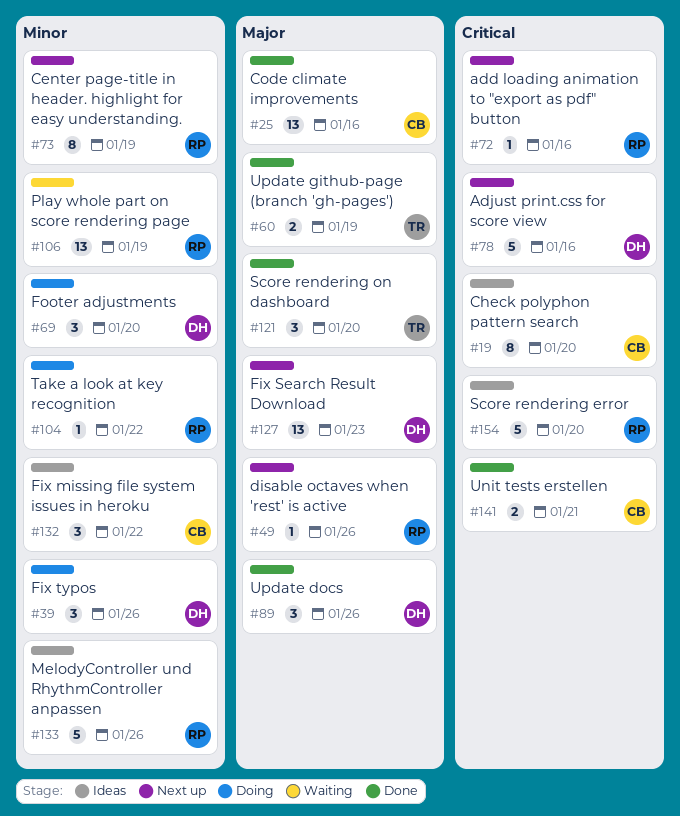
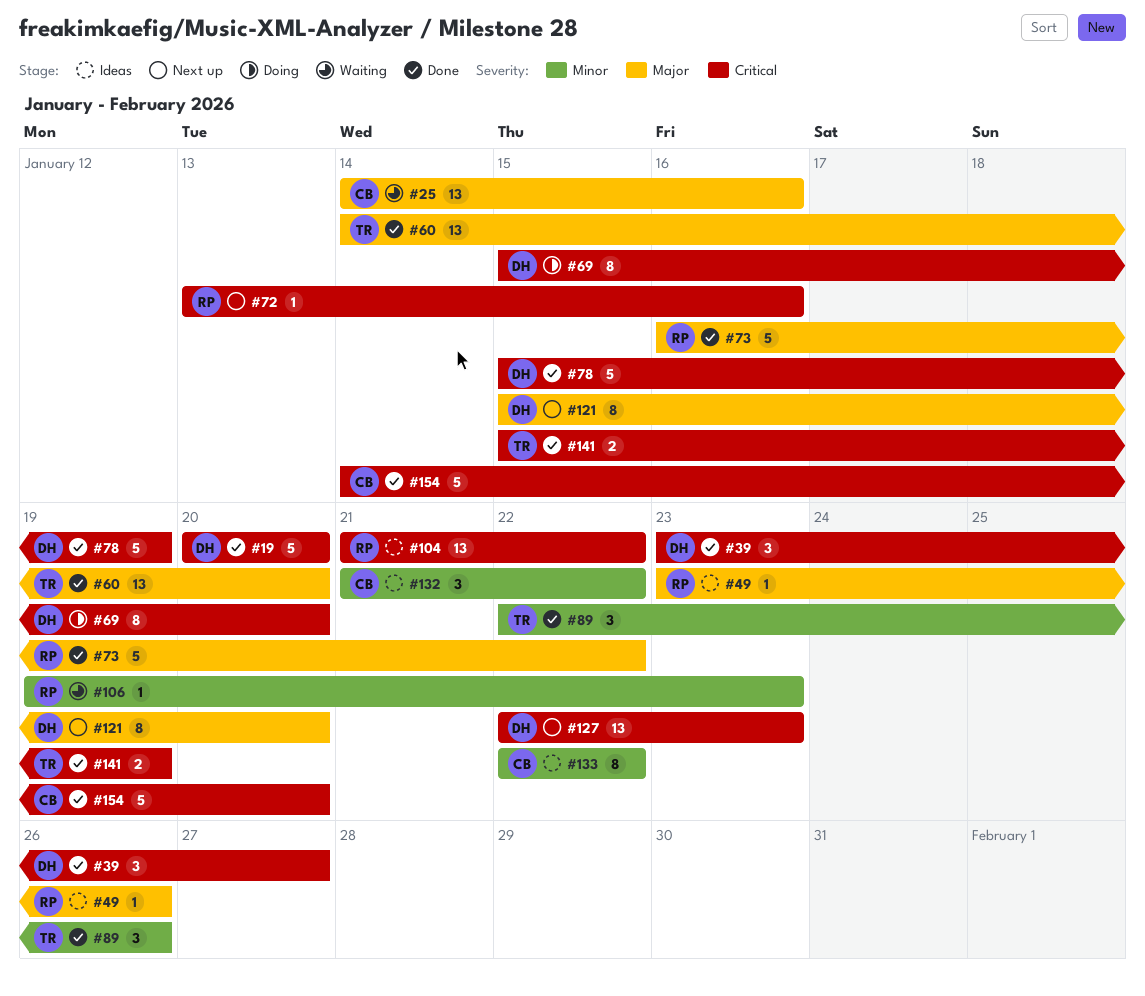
#19, status: Ideas -> Done
#19, owner: CB -> DH
#19, estimate: 8 -> 5
#25, status: Done -> Waiting
#39, status: Doing -> Done
#39, priority: Minor -> Critical
#39, due: Jan 26 -> Jan 27
#49, status: Next up -> Ideas
#60, estimate: 2 -> 13
#60, due: Jan 19 -> Jan 20
#69, priority: Minor -> Critical
#69, estimate: 3 -> 8
#73, status: Next up -> Done
#73, priority: Minor -> Major
#73, estimate: 8 -> 5
#73, due: Jan 19 -> Jan 22
#78, status: Next up -> Done
#78, due: Jan 16 -> Jan 19
#89, owner: DH -> TR
#89, priority: Major -> Minor
#104, status: Doing -> Ideas
#104, priority: Minor -> Critical
#104, estimate: 1 -> 13
#106, estimate: 13 -> 1
#106, due: Jan 19 -> Jan 23
#121, status: Done -> Next up
#121, owner: TR -> DH
#121, estimate: 3 -> 8
#127, priority: Major -> Critical
#133, owner: RP -> CB
#133, estimate: 5 -> 8
#133, due: Jan 26 -> Jan 22
#141, owner: CB -> TR
#141, due: Jan 21 -> Jan 19
#154, status: Ideas -> Done
#154, owner: RP -> CB

